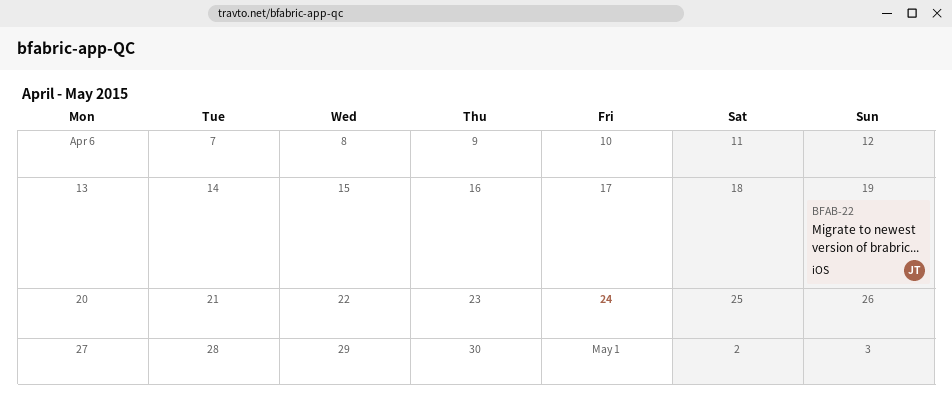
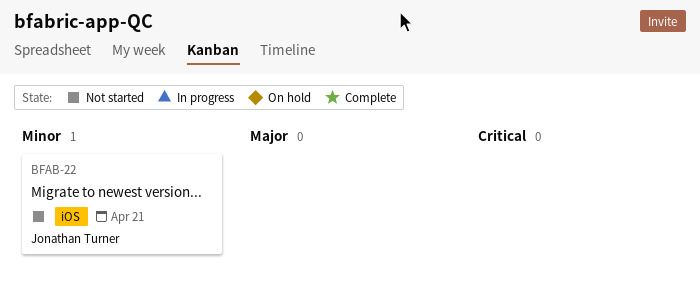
BFAB-22, due: Apr 19 -> Apr 21

